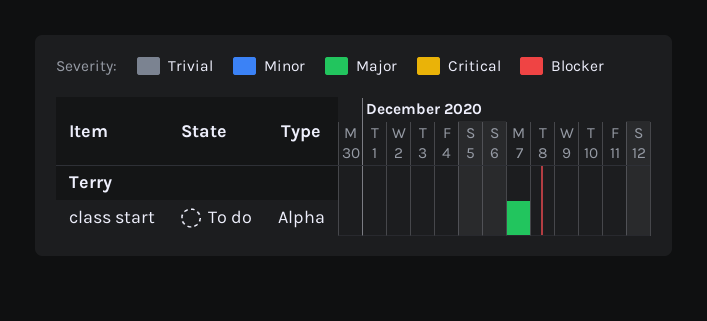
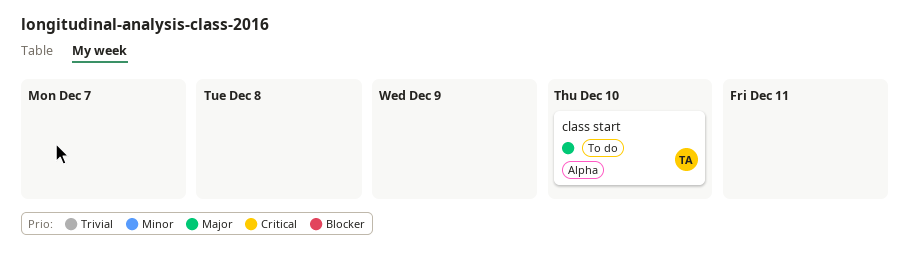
class start, due: Dec 7 -> Dec 10

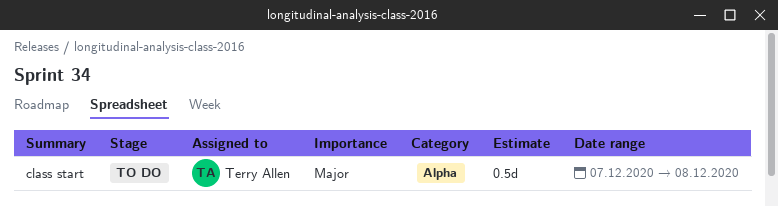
class start, due: Dec 10 -> Dec 8

